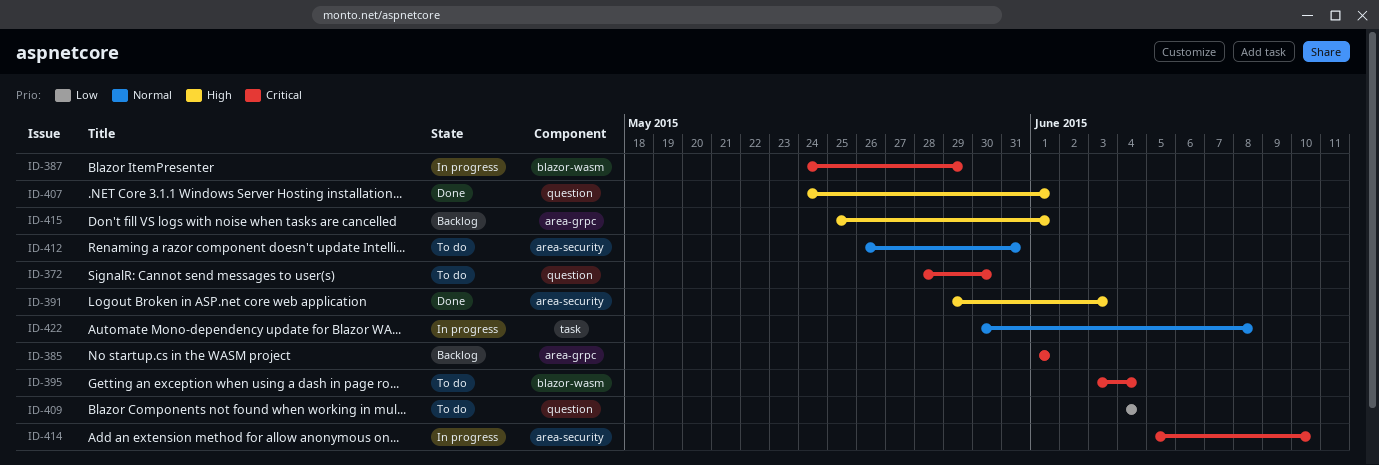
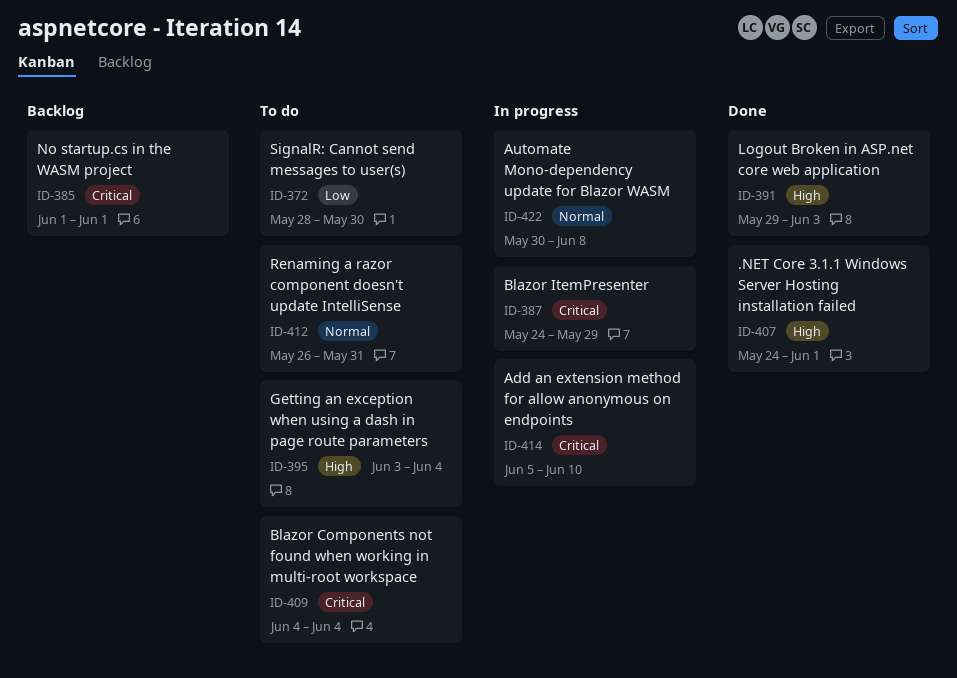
ID-372, priority: Critical -> Low
ID-395, priority: Critical -> High
ID-409, priority: Low -> Critical
ID-415: present -> none

